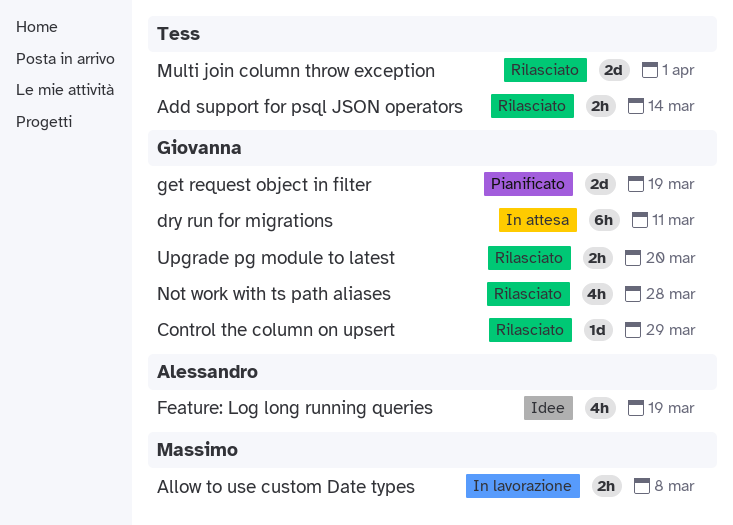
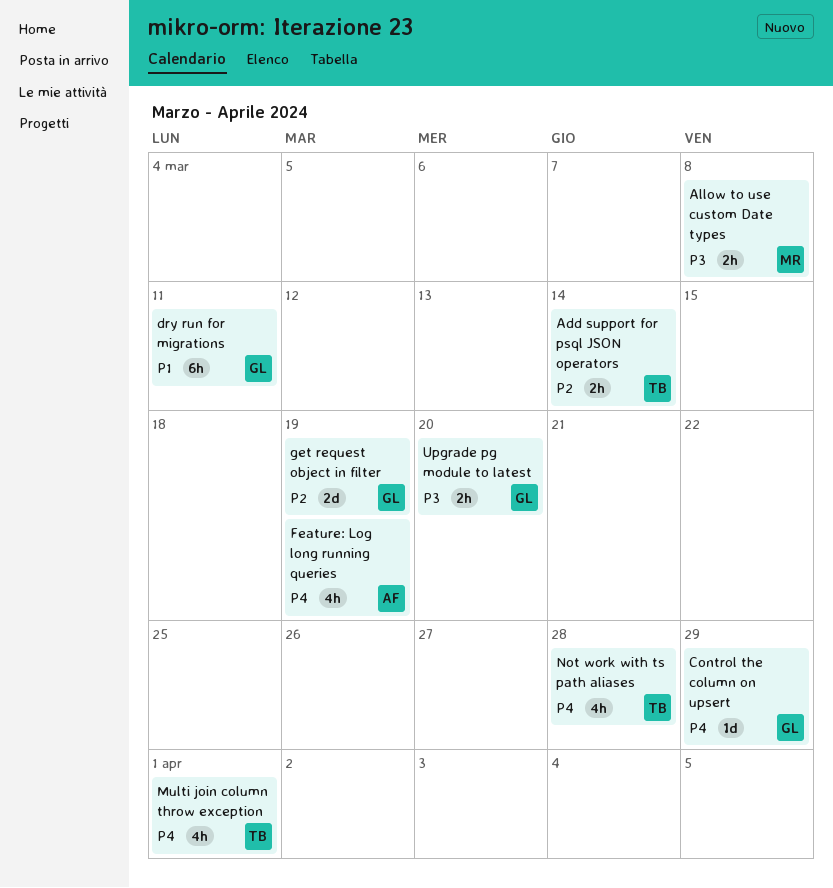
Multi join column throw exception, estimate: 2d -> 4h
Not work with ts path aliases, owner: Giovanna -> Tess

